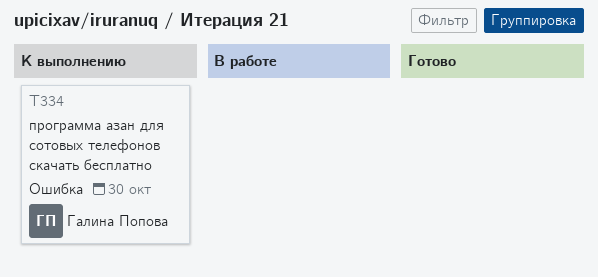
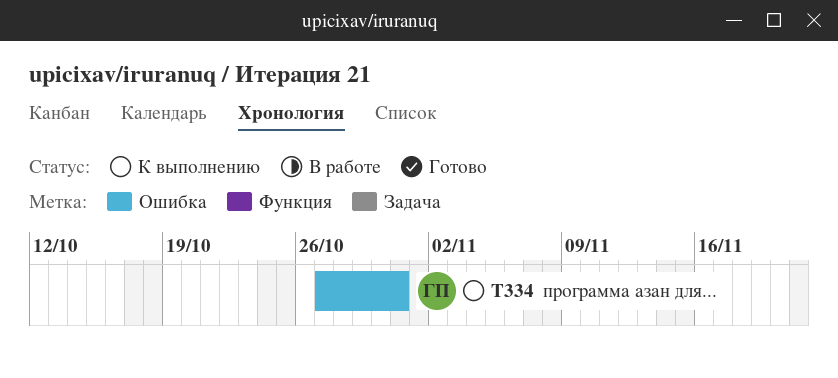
T334, due: Oct 30 -> Oct 31

